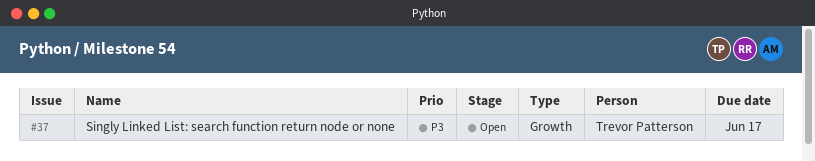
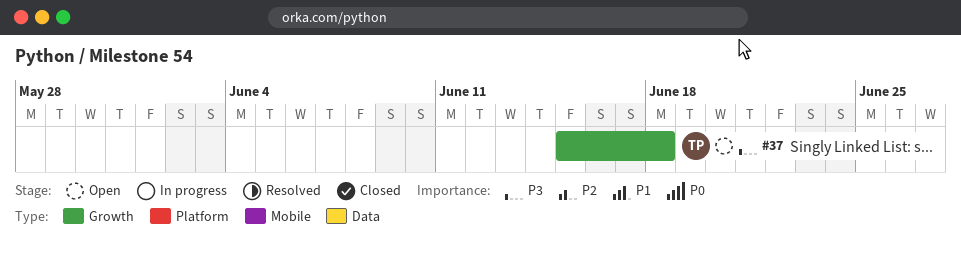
#37, due: Jun 17 -> Jun 18

